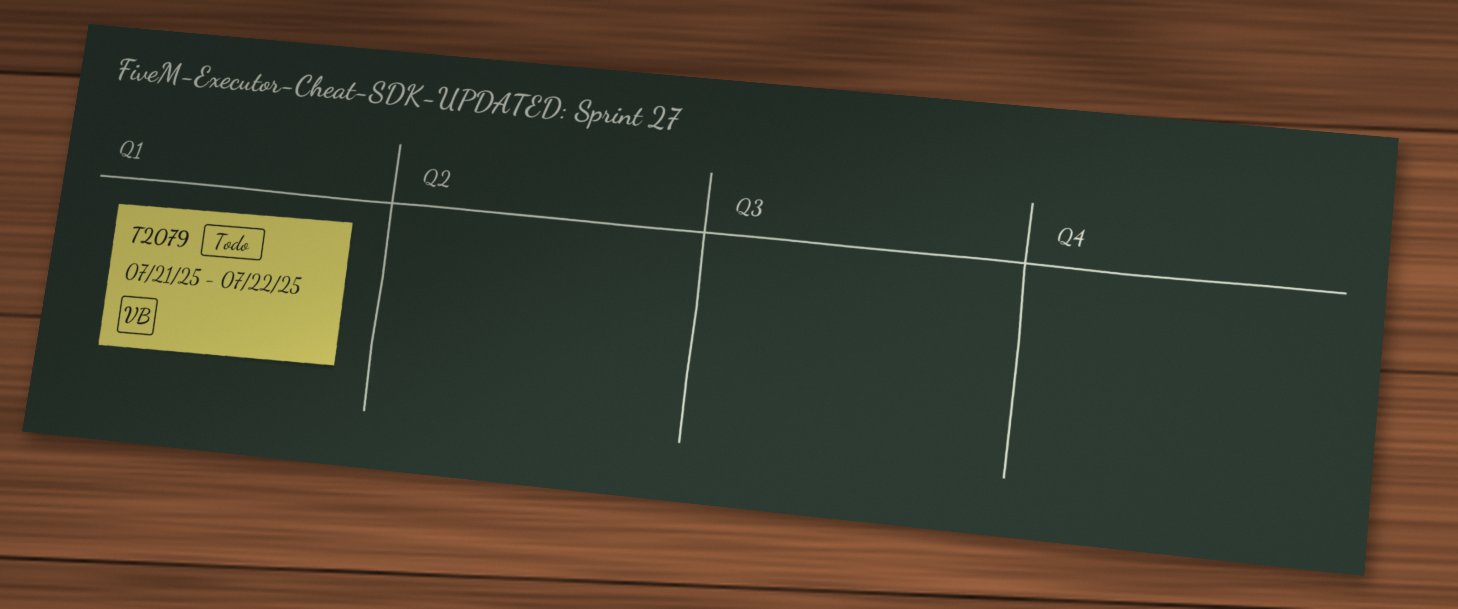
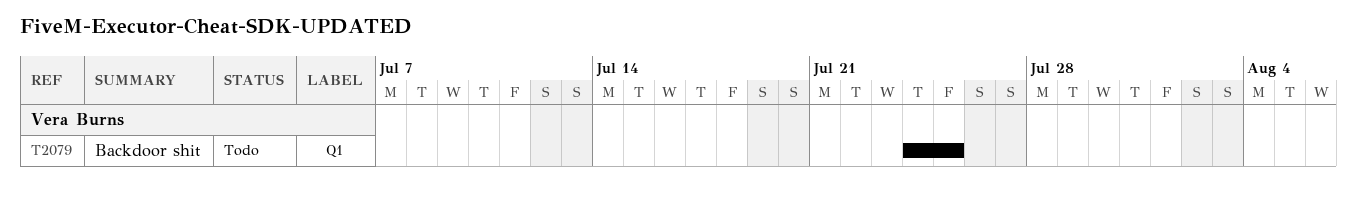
T2079, start: Jul 21 -> Jul 24
T2079, due: Jul 22 -> Jul 25

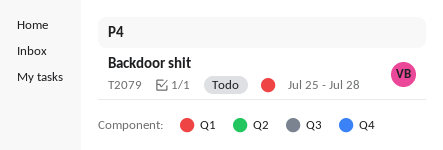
T2079, start: Jul 24 -> Jul 25
T2079, due: Jul 25 -> Jul 28

